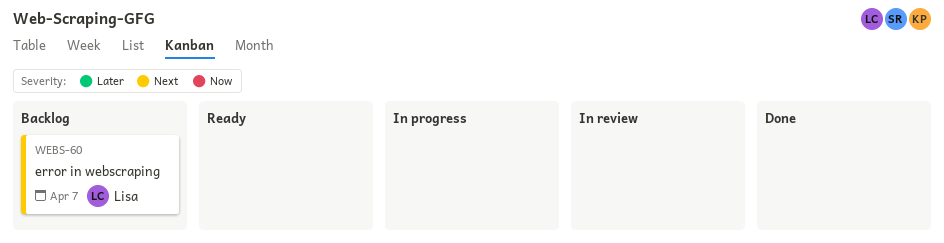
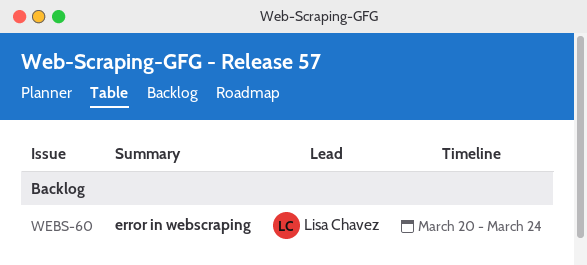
WEBS-60, due: Apr 7 -> Mar 24

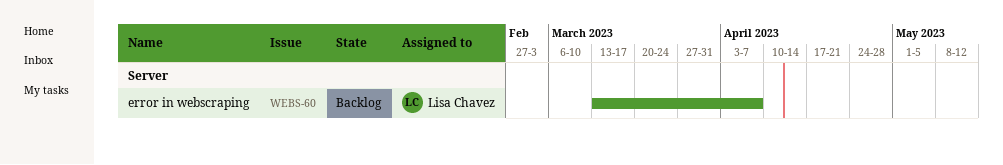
WEBS-60, start: Mar 20 -> Mar 13
WEBS-60, due: Mar 24 -> Apr 7

